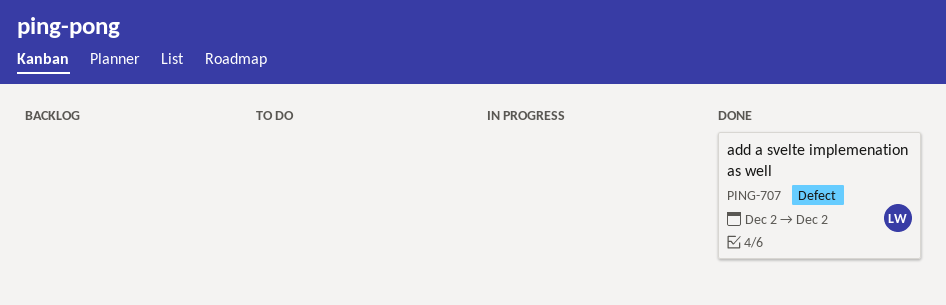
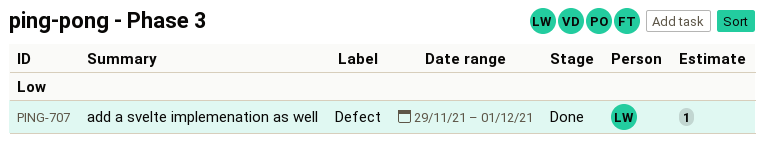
PING-707, start: Dec 2 -> Nov 29
PING-707, due: Dec 2 -> Dec 1

